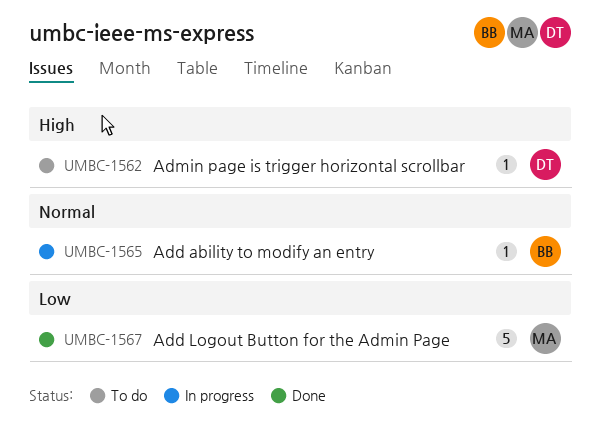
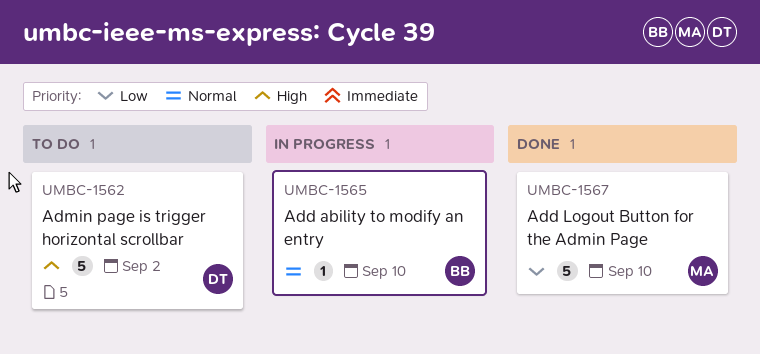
UMBC-1562, estimate: 1 -> 5

